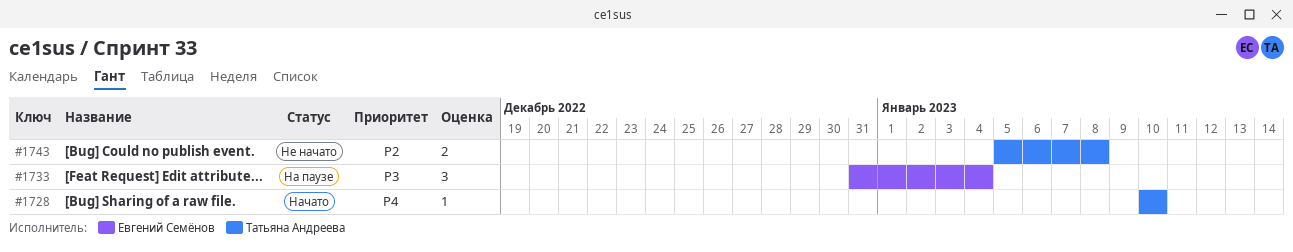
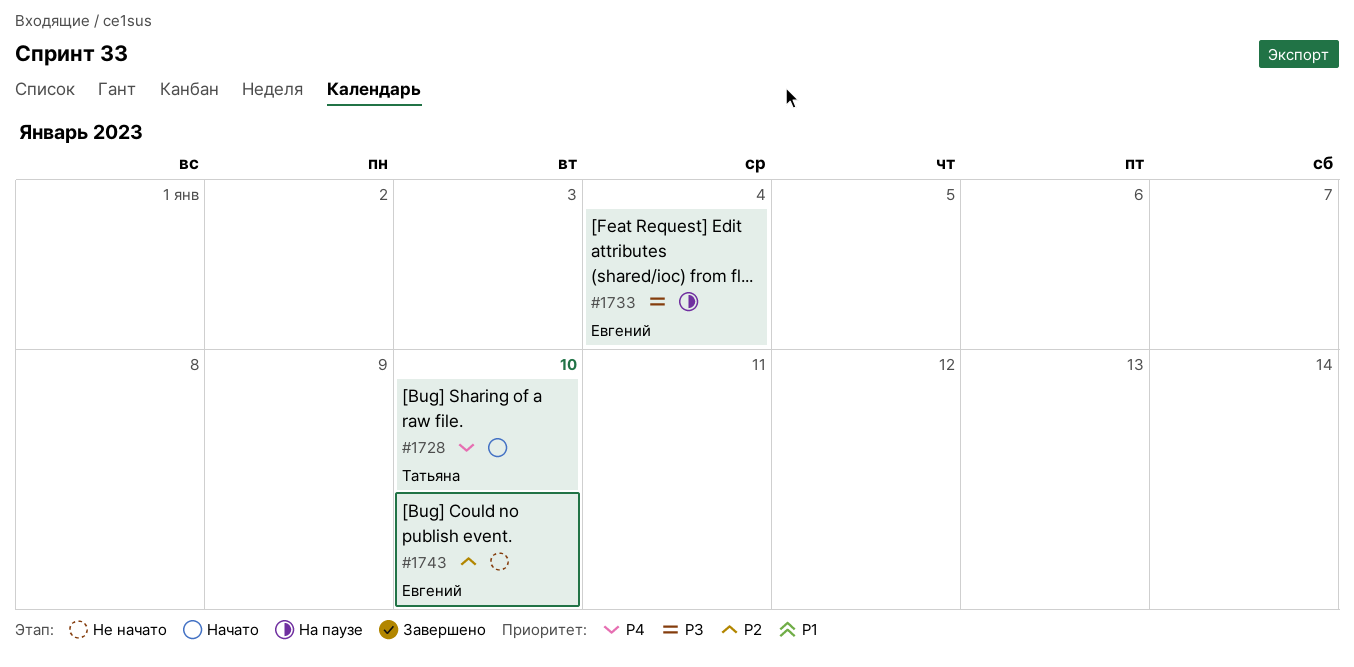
#1743, owner: Татьяна Андреева -> Евгений Семёнов
#1743, due: Jan 8 -> Jan 10

